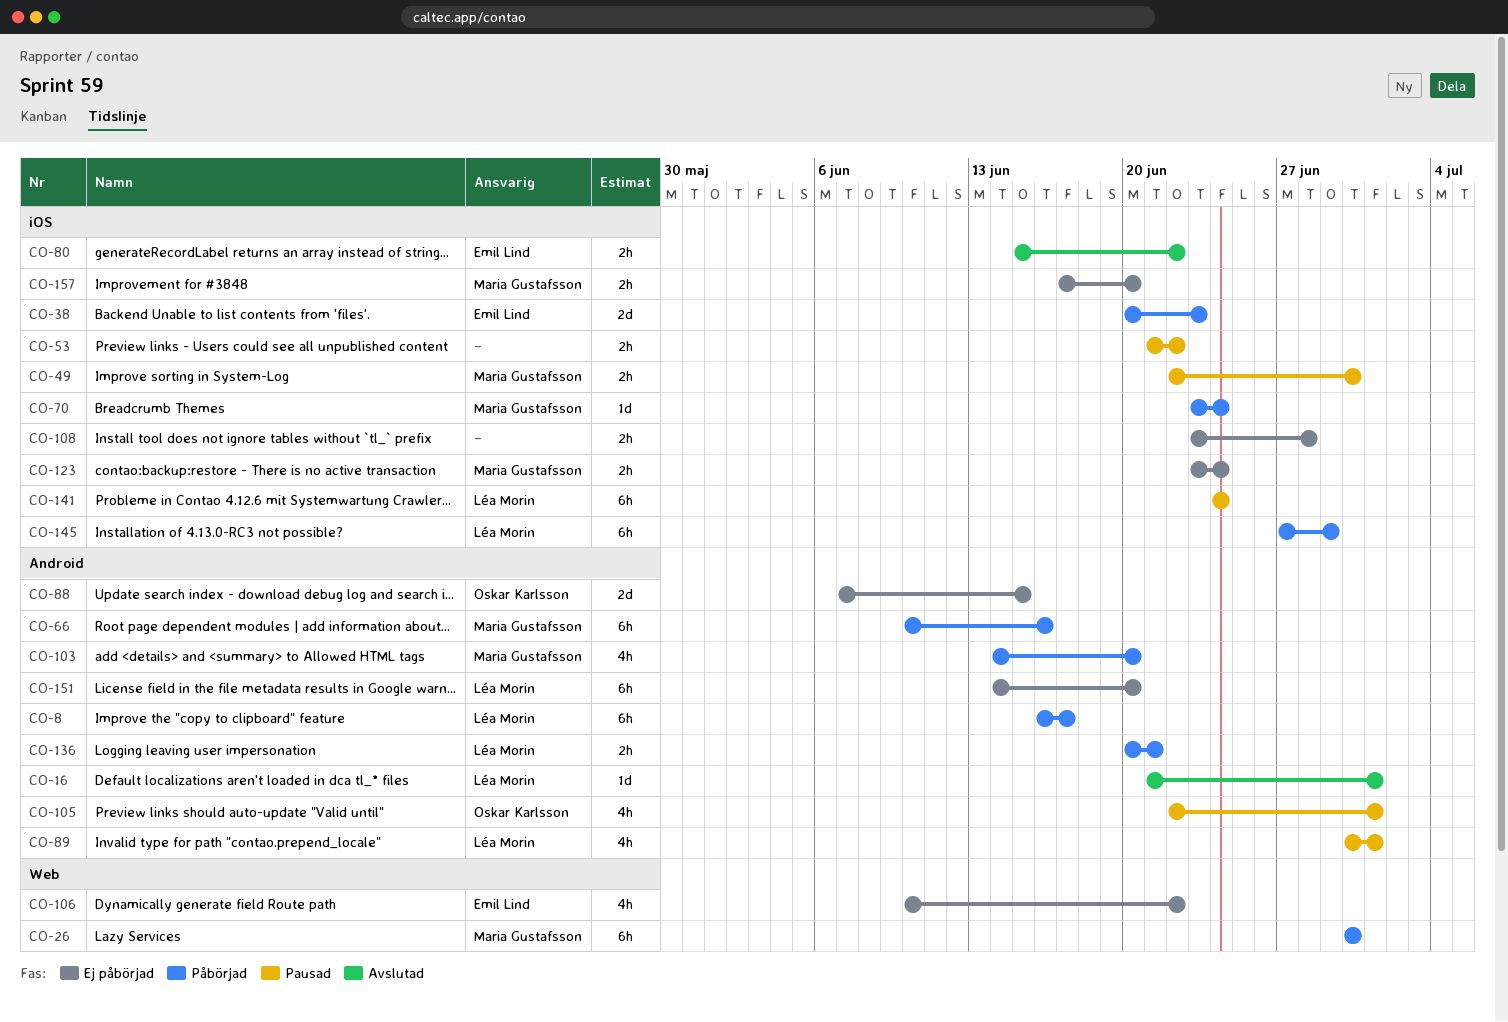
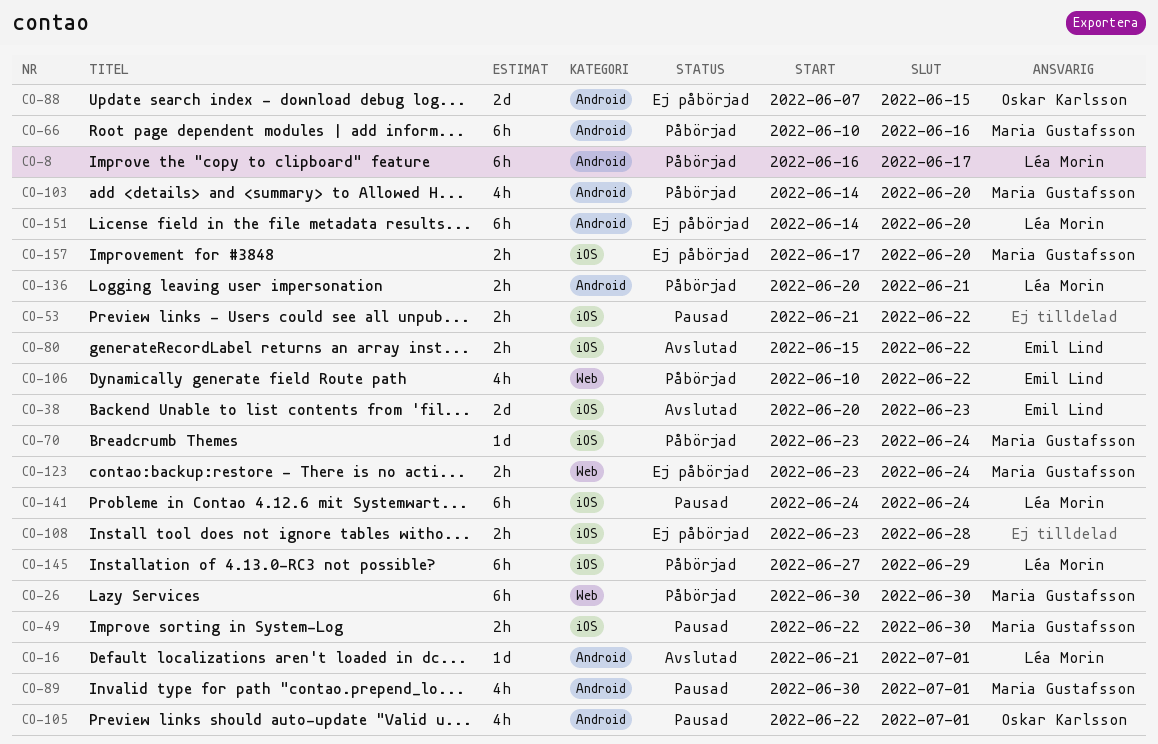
CO-38, status: Påbörjad -> Avslutad
CO-89, owner: Léa Morin -> Maria Gustafsson
CO-106, status: Ej påbörjad -> Påbörjad
CO-123, label: iOS -> Web

